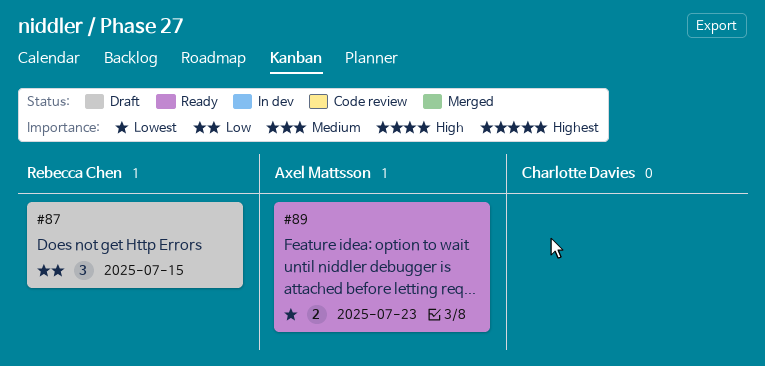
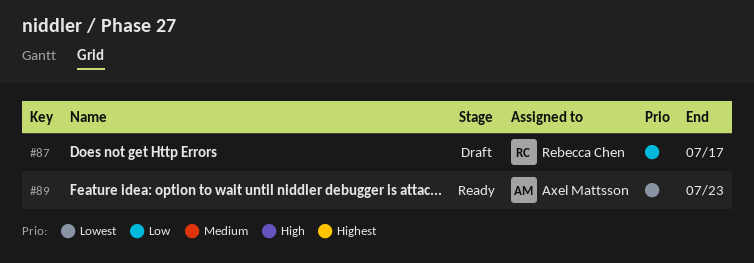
#87, due: Jul 15 -> Jul 17

